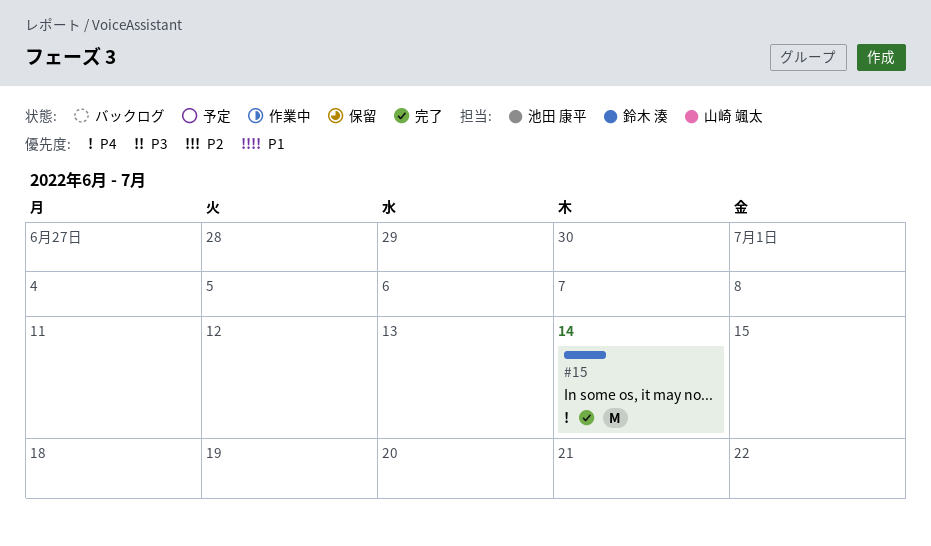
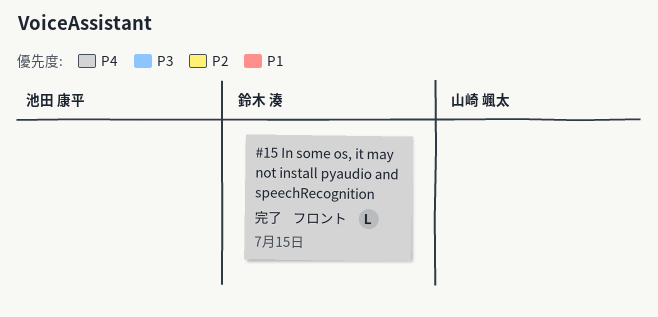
#15, estimate: M -> L
#15, due: Jul 14 -> Jul 15

